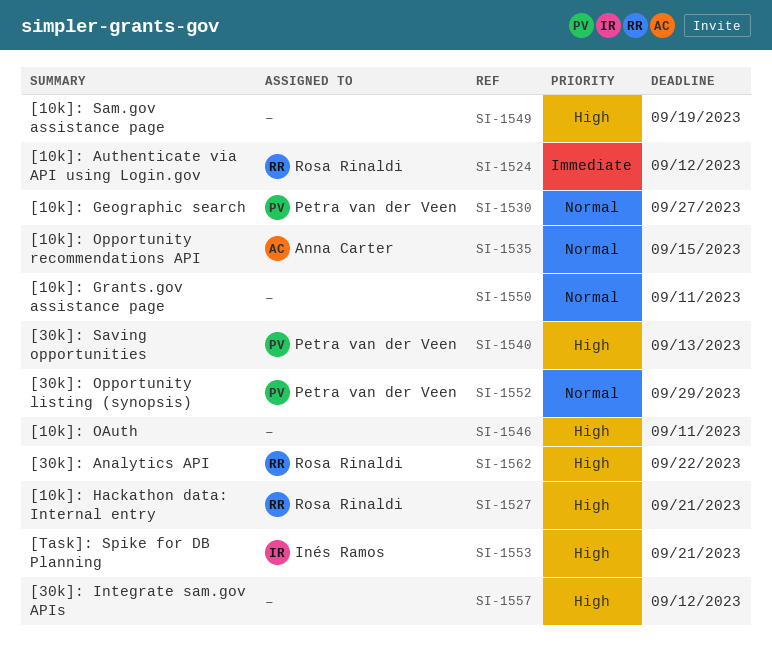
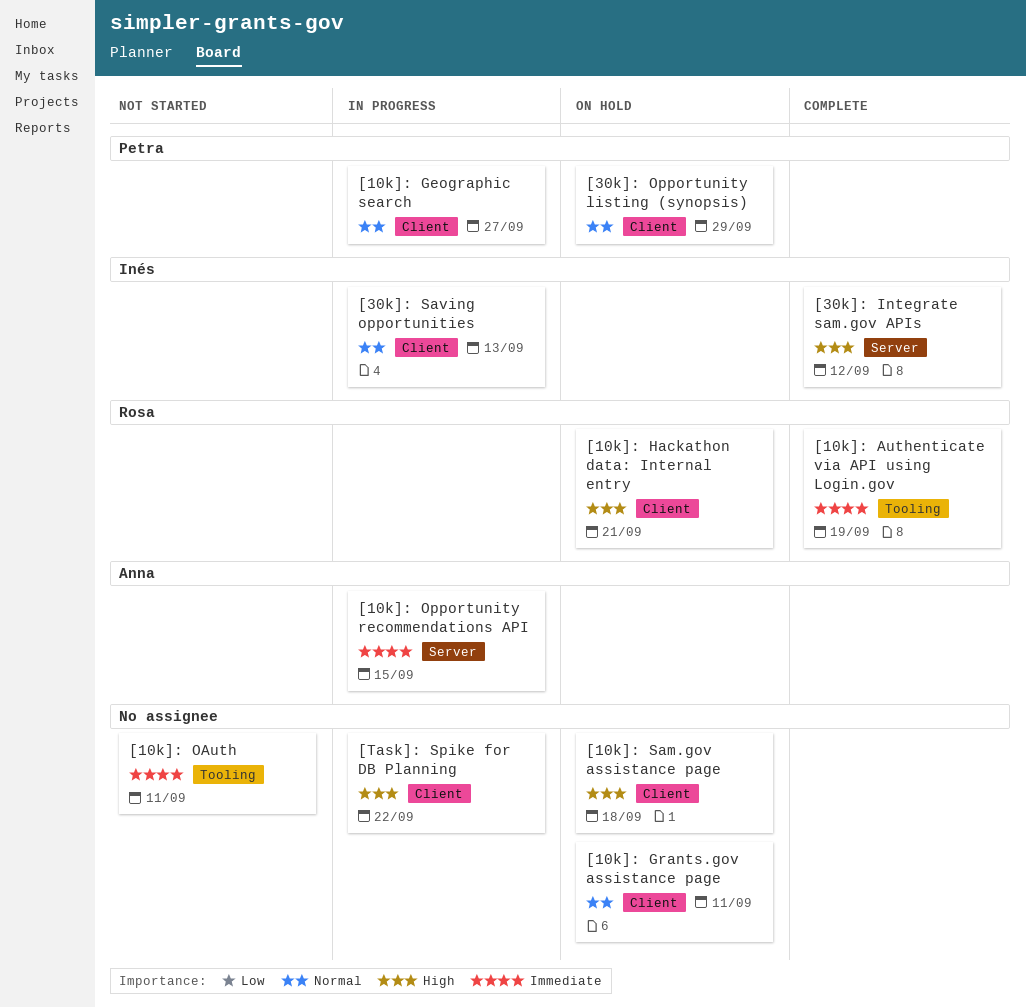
[10k]: Authenticate via API using Login.gov, due: Sep 12 -> Sep 19
[10k]: OAuth, priority: High -> Immediate
[10k]: Opportunity recommendations API, priority: Normal -> Immediate
[10k]: Sam.gov assistance page, due: Sep 19 -> Sep 18
[30k]: Analytics API: present -> none
[30k]: Integrate sam.gov APIs, owner: none -> Inés Ramos
[30k]: Saving opportunities, owner: Petra van der Veen -> Inés Ramos
[30k]: Saving opportunities, priority: High -> Normal
[Task]: Spike for DB Planning, owner: Inés Ramos -> none
[Task]: Spike for DB Planning, due: Sep 21 -> Sep 22

